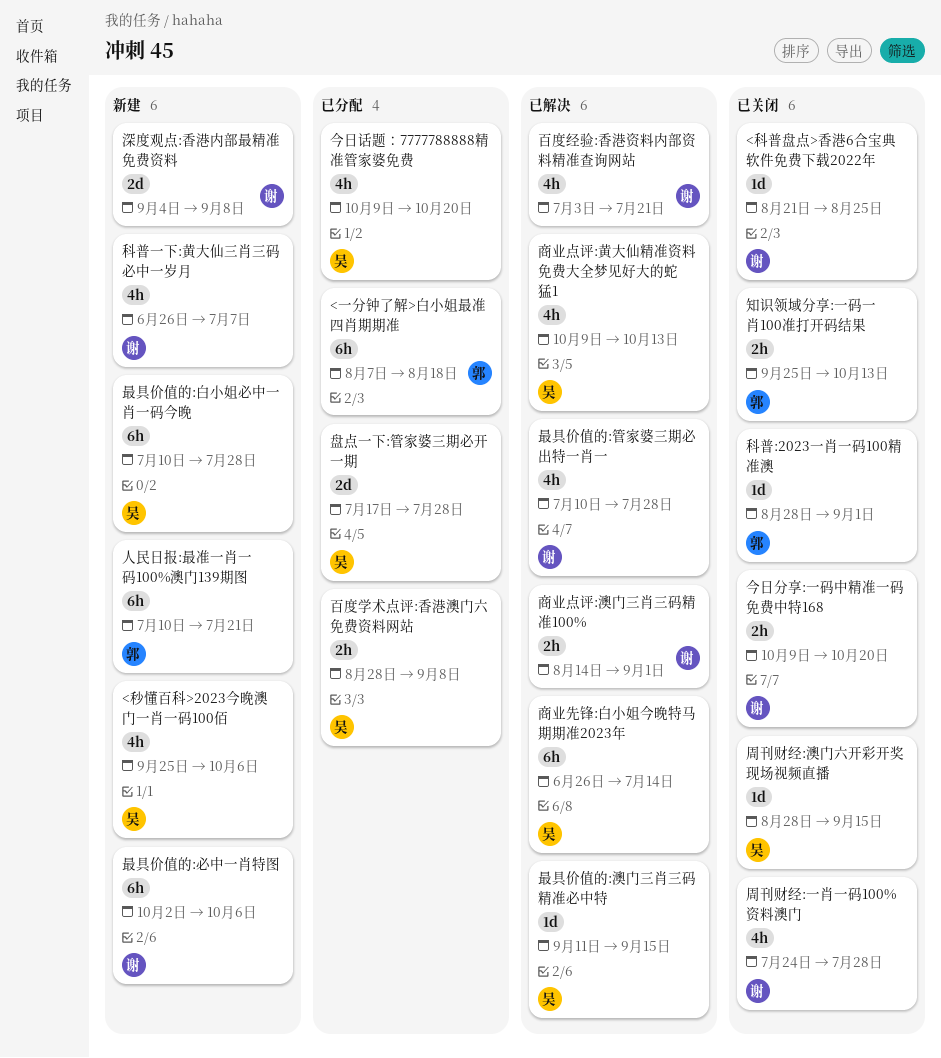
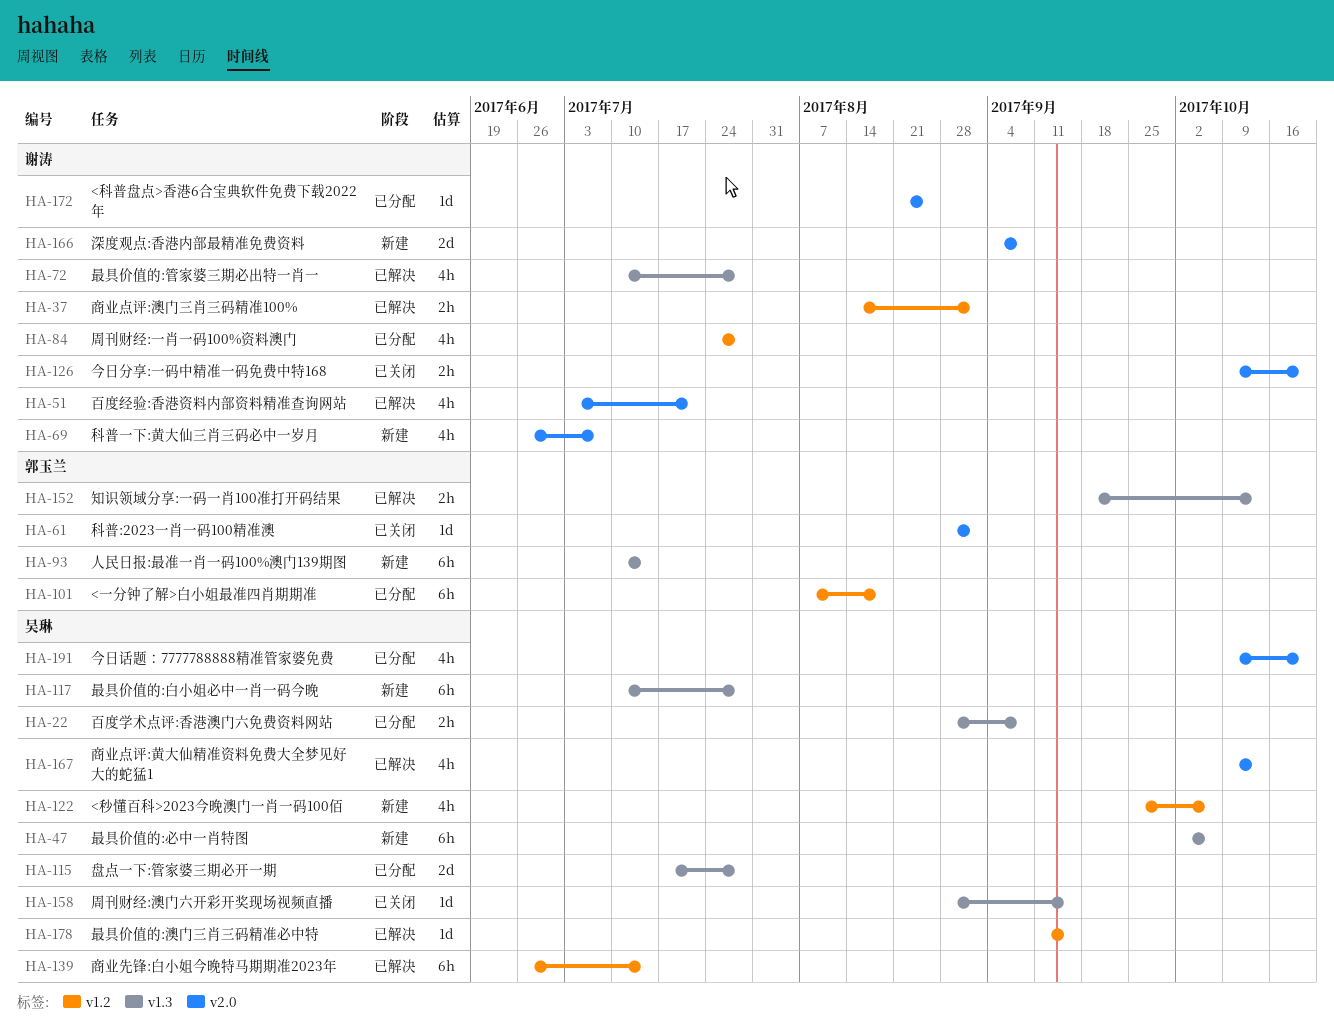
<科普盘点>香港6合宝典软件免费下载2022年, status: 已关闭 -> 已分配
人民日报:最准一肖一码100%澳门139期图, due: Jul 21 -> Jul 14
周刊财经:一肖一码100%资料澳门, status: 已关闭 -> 已分配
最具价值的:必中一肖特图, owner: 谢涛 -> 吴琳
知识领域分享:一码一肖100准打开码结果, status: 已关闭 -> 已解决
知识领域分享:一码一肖100准打开码结果, start: Sep 25 -> Sep 18

